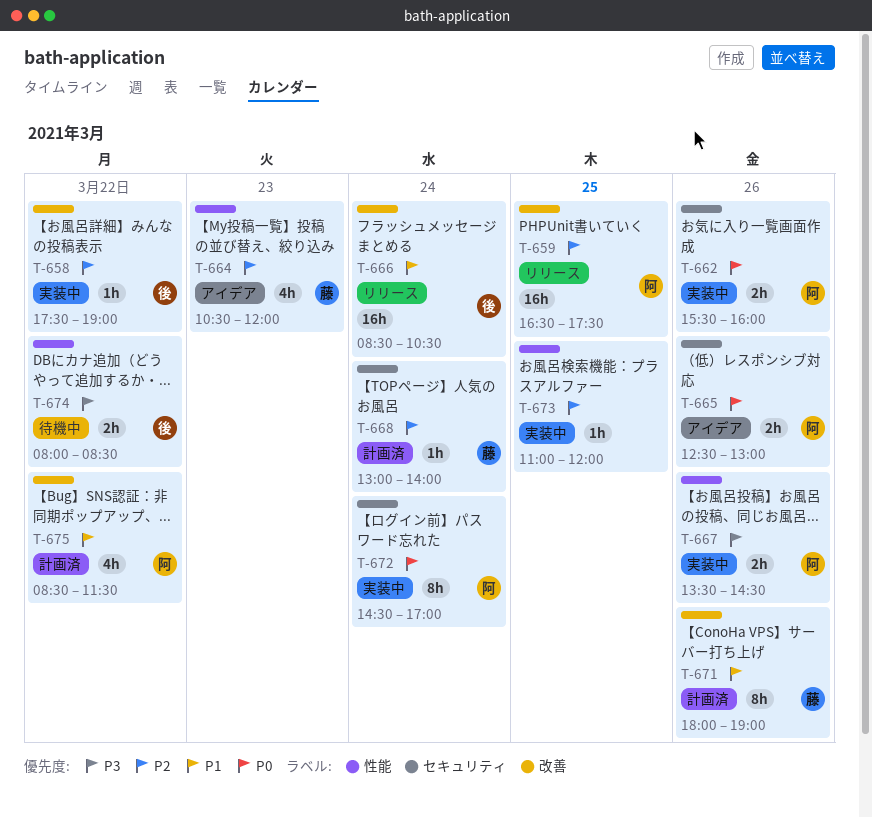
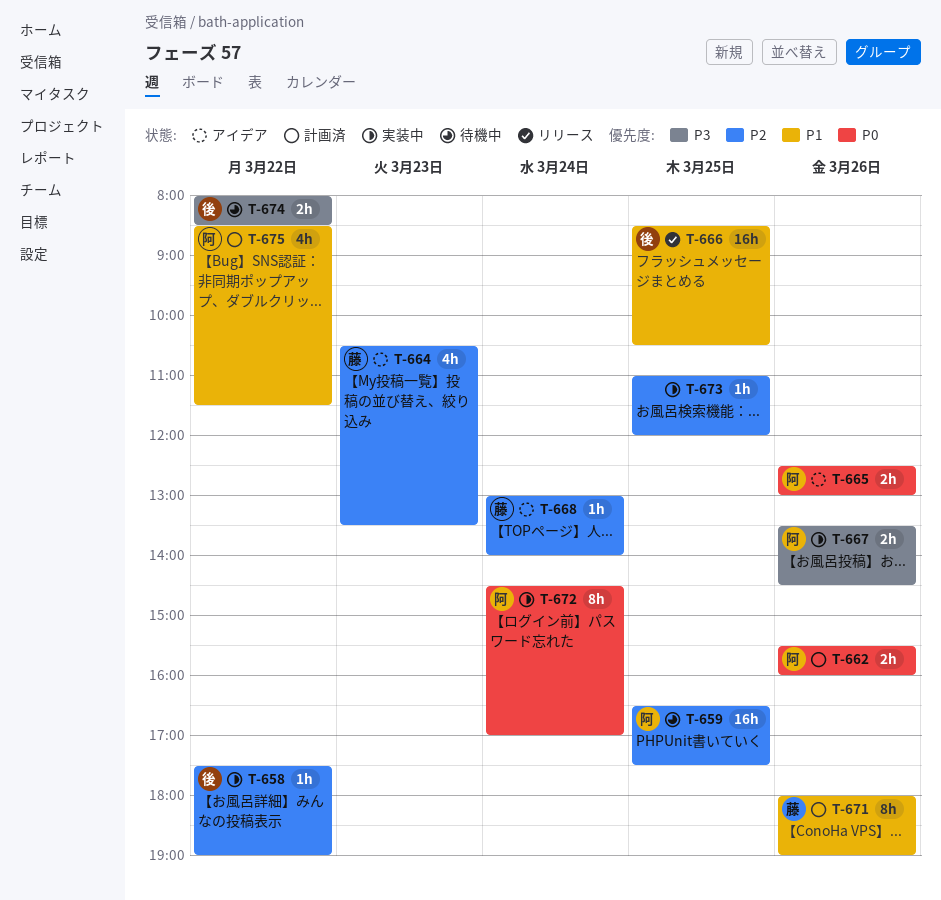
T-659, status: リリース -> 待機中
T-662, status: 実装中 -> 計画済
T-664, ends: 12:00 -> 13:30
T-666, day: Mar 24 -> Mar 25
T-668, status: 計画済 -> アイデア

